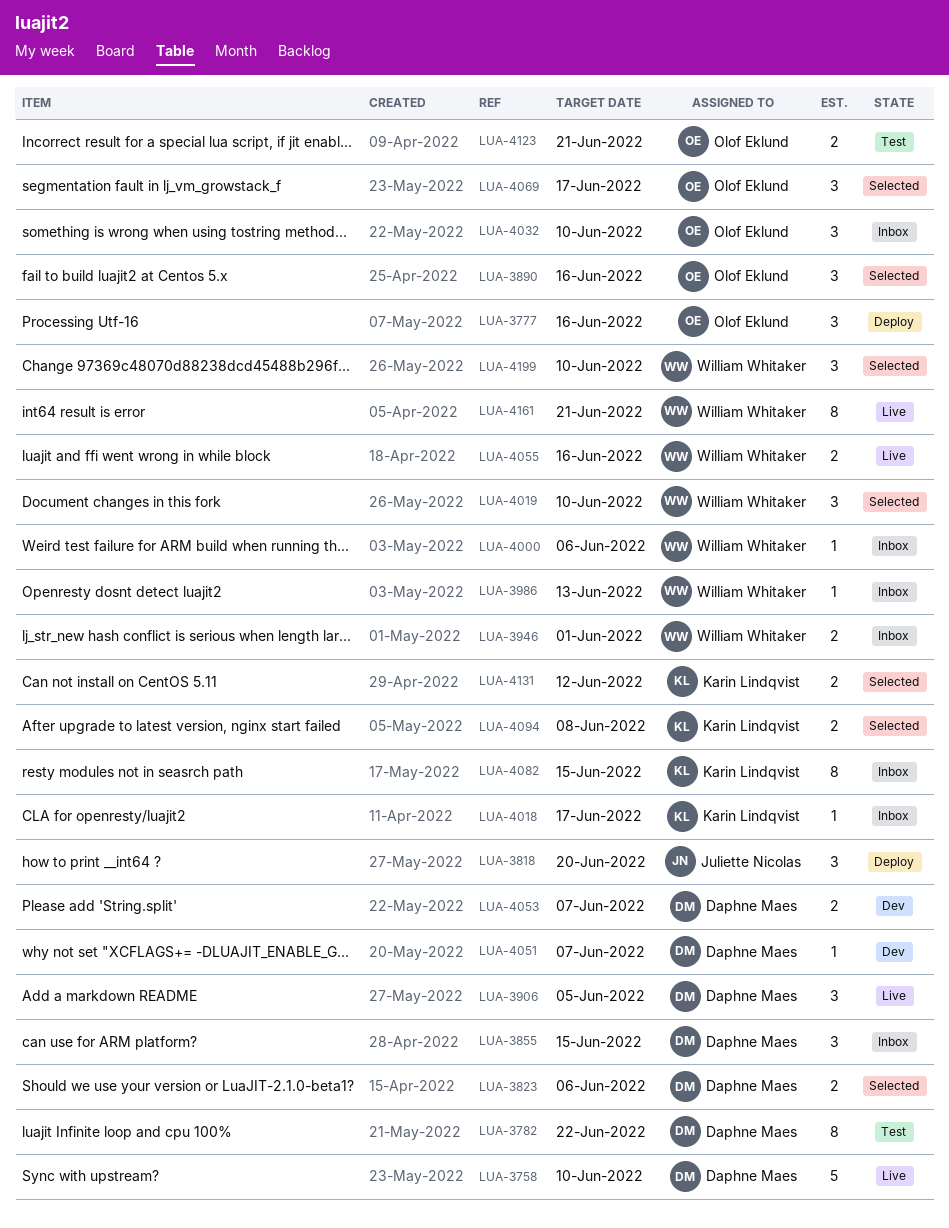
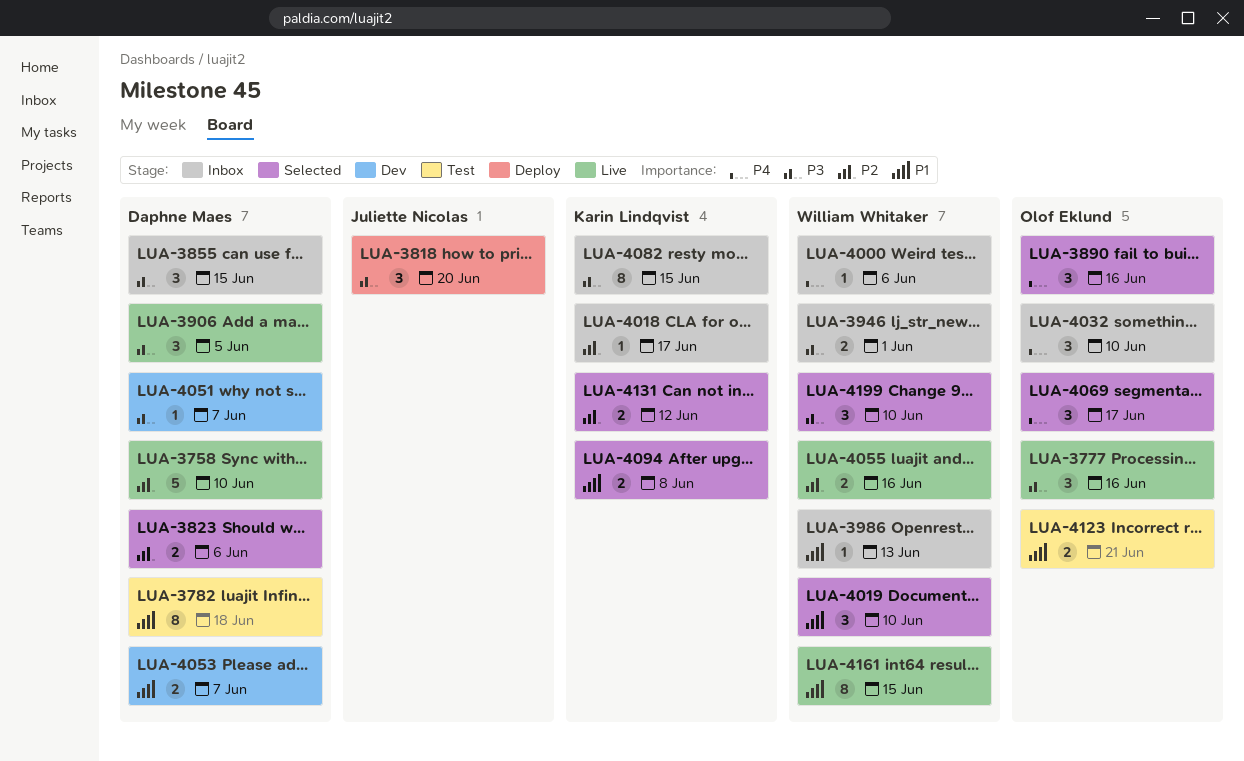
LUA-3777, status: Deploy -> Live
LUA-3782, due: Jun 22 -> Jun 18
LUA-4161, due: Jun 21 -> Jun 15

